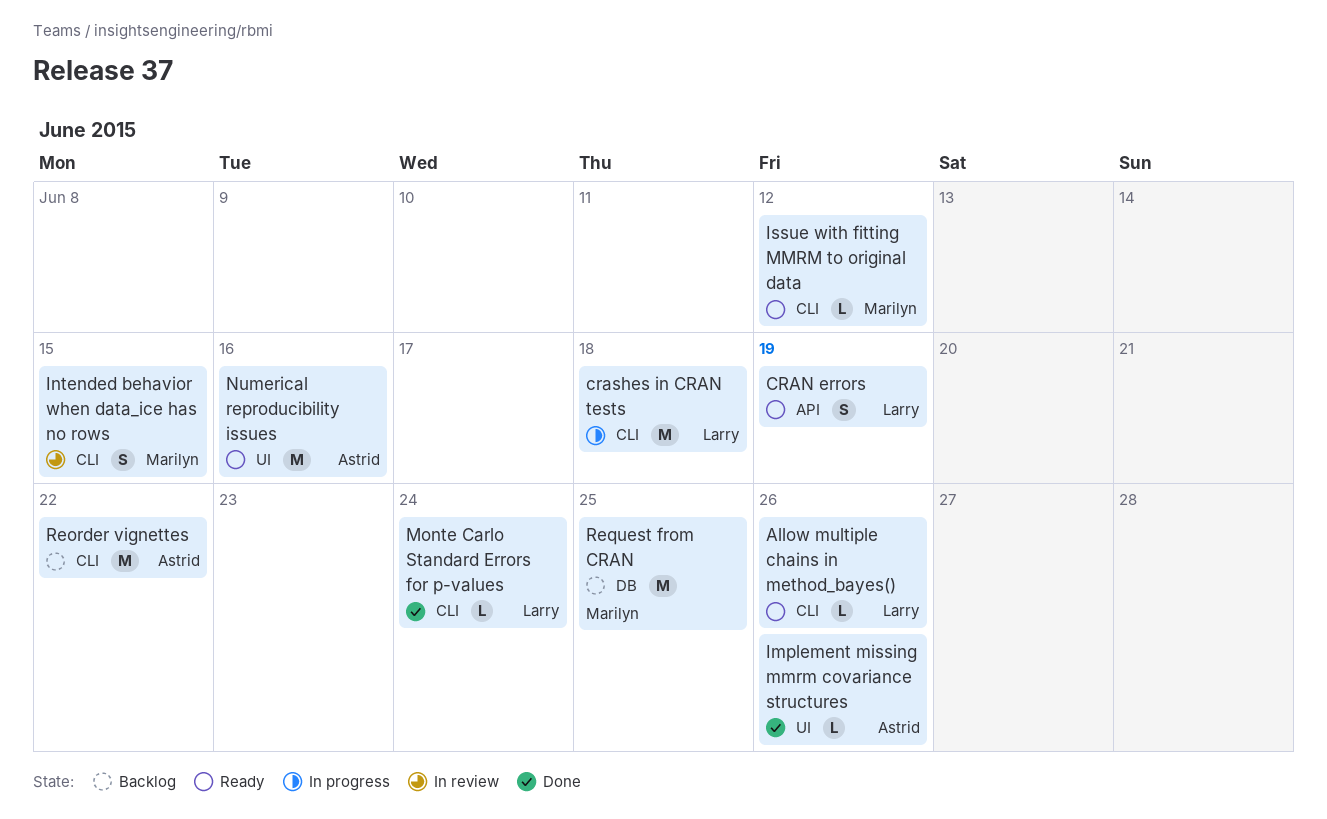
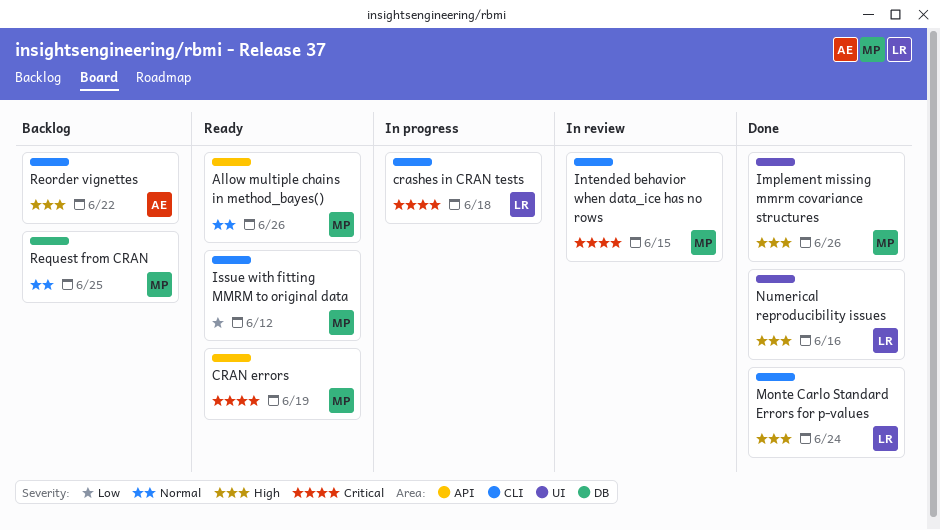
Allow multiple chains in method_bayes(), owner: Larry -> Marilyn
Allow multiple chains in method_bayes(), label: CLI -> API
CRAN errors, owner: Larry -> Marilyn
Implement missing mmrm covariance structures, owner: Astrid -> Marilyn
Numerical reproducibility issues, status: Ready -> Done
Numerical reproducibility issues, owner: Astrid -> Larry

